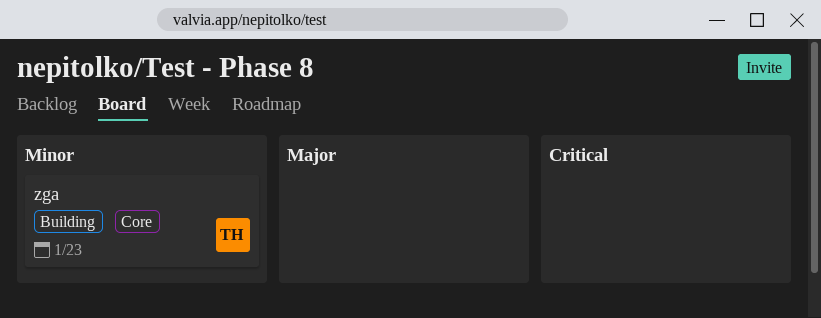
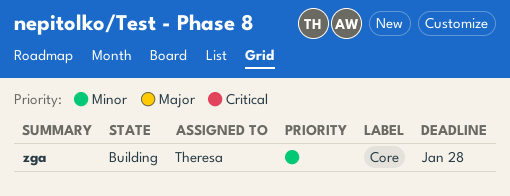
zga, due: Jan 23 -> Jan 28

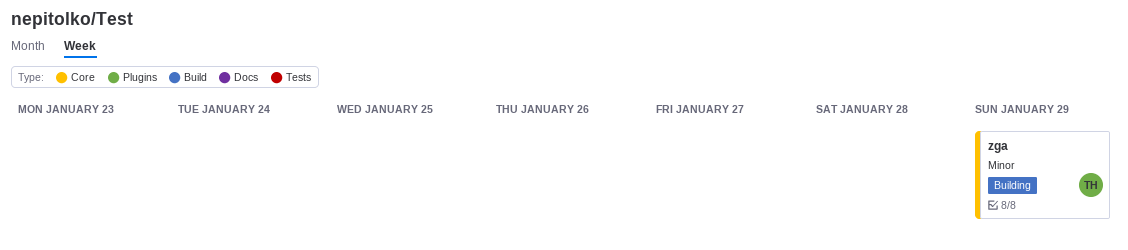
zga, due: Jan 28 -> Jan 29

